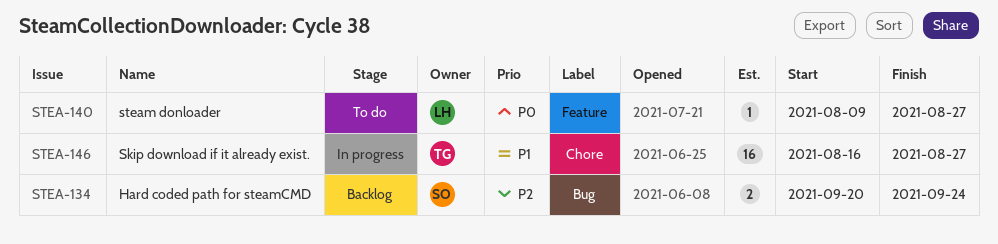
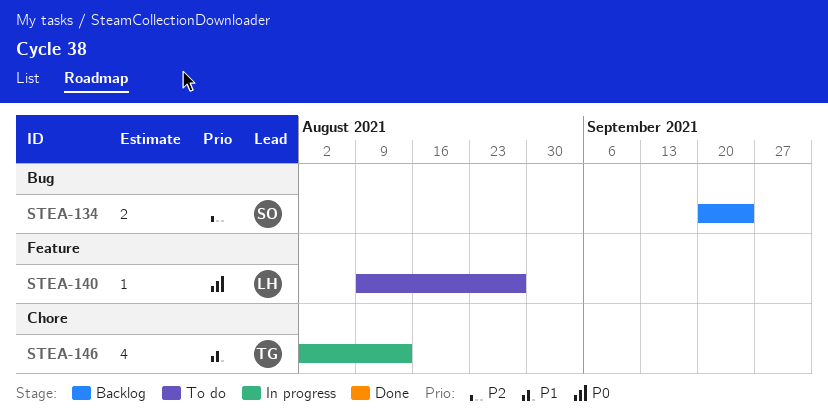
STEA-146, estimate: 16 -> 4
STEA-146, start: Aug 16 -> Aug 2
STEA-146, due: Aug 27 -> Aug 13

